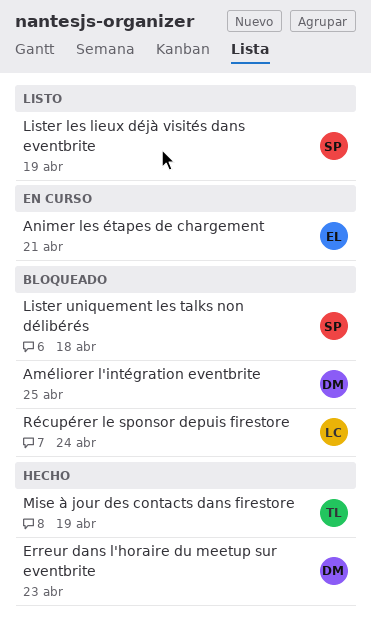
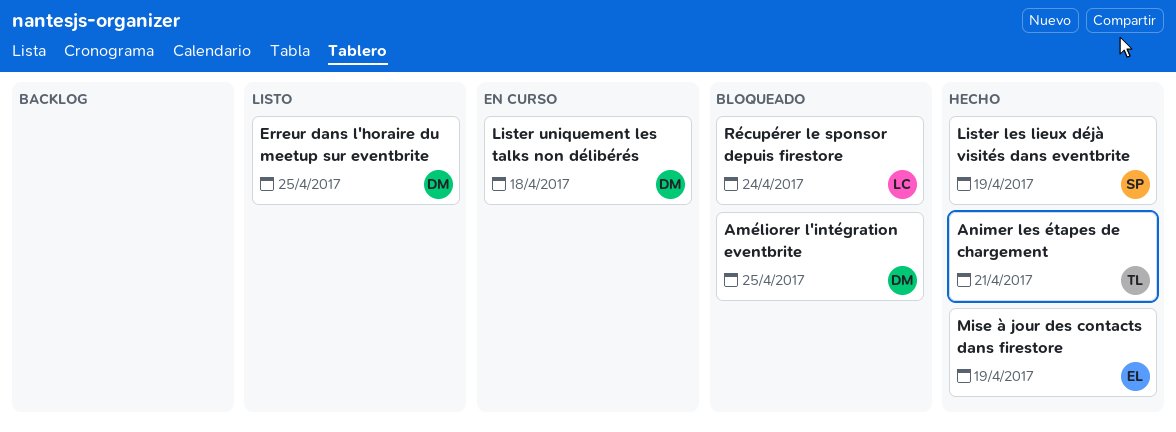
Animer les étapes de chargement, status: En curso -> Hecho
Animer les étapes de chargement, owner: EL -> TL
Erreur dans l'horaire du meetup sur eventbrite, status: Hecho -> Listo
Erreur dans l'horaire du meetup sur eventbrite, due: Apr 23 -> Apr 25
Lister les lieux déjà visités dans eventbrite, status: Listo -> Hecho
Lister uniquement les talks non délibérés, status: Bloqueado -> En curso
Lister uniquement les talks non délibérés, owner: SP -> DM
Mise à jour des contacts dans firestore, owner: TL -> EL

